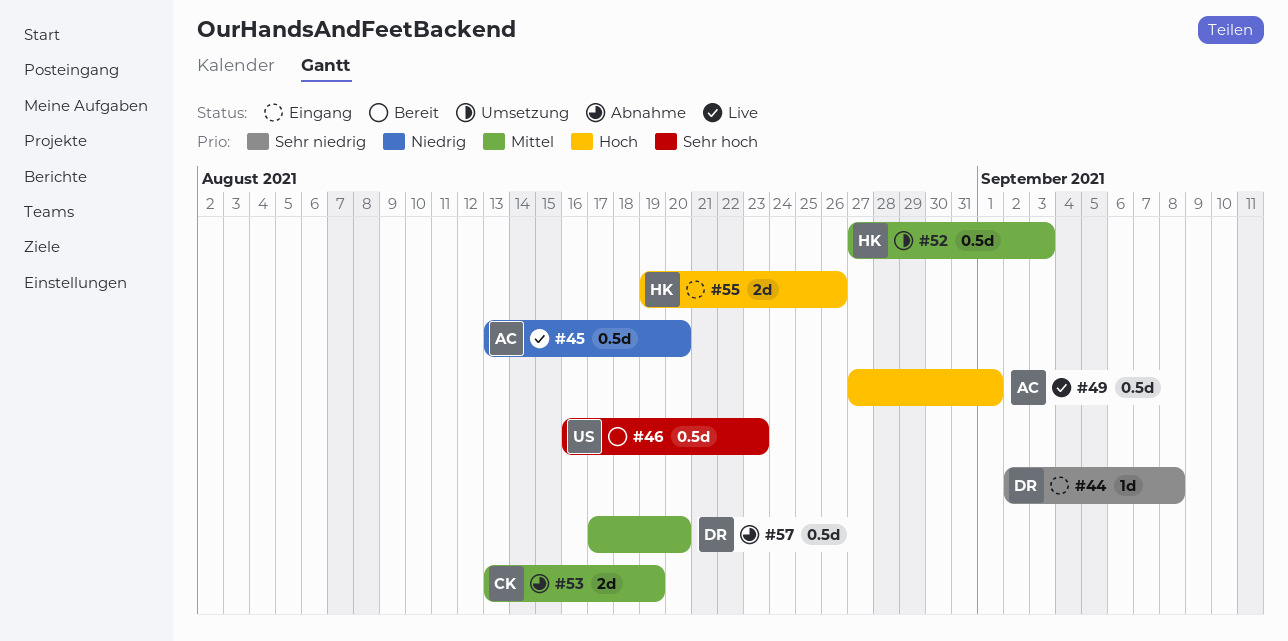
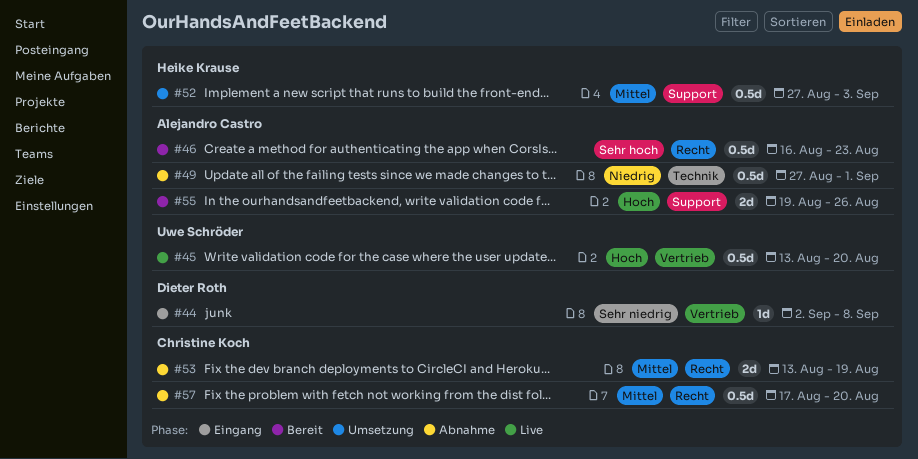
#45, owner: Alejandro Castro -> Uwe Schröder
#45, priority: Niedrig -> Hoch
#46, owner: Uwe Schröder -> Alejandro Castro
#49, status: Live -> Abnahme
#49, priority: Hoch -> Niedrig
#55, status: Eingang -> Bereit
#55, owner: Heike Krause -> Alejandro Castro
#57, owner: Dieter Roth -> Christine Koch

